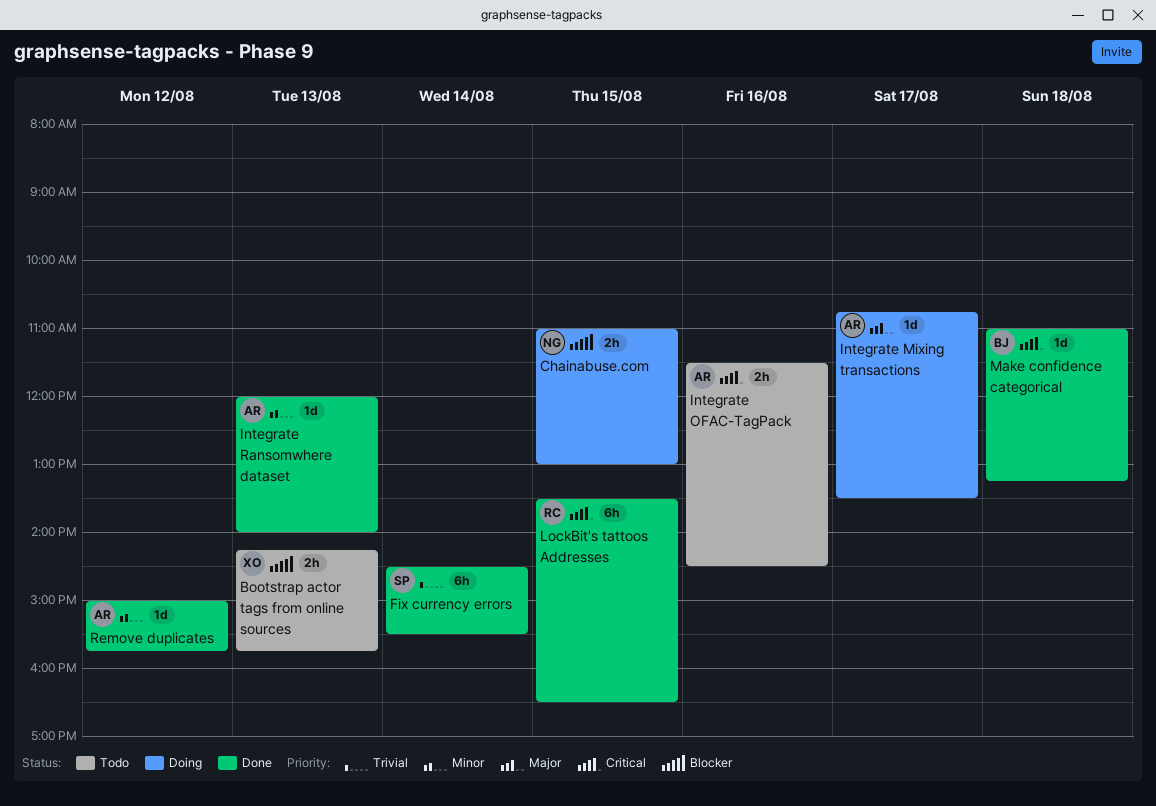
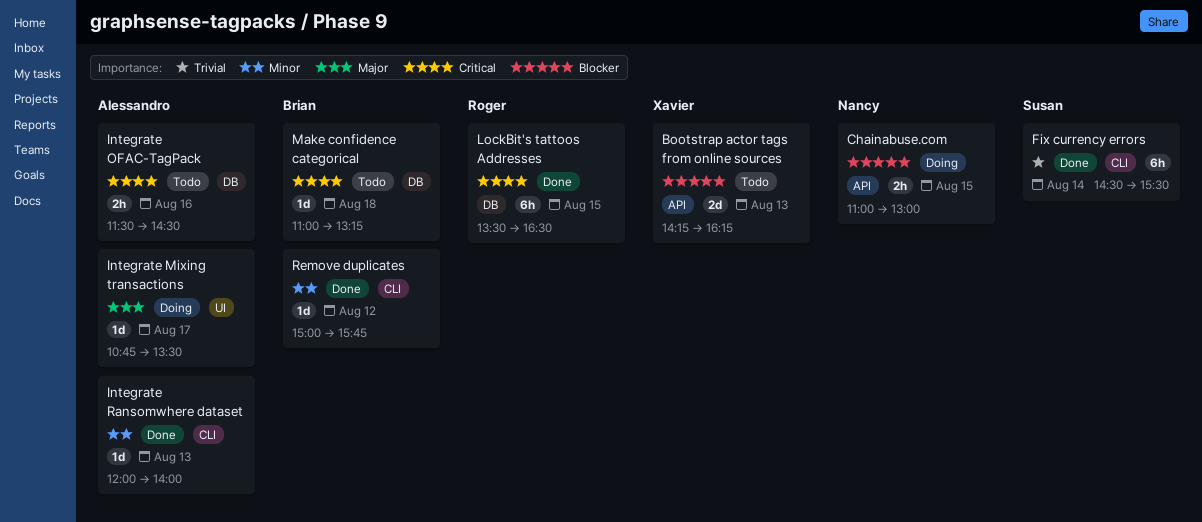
Bootstrap actor tags from online sources, estimate: 2h -> 2d
Bootstrap actor tags from online sources, ends: 15:45 -> 16:15
Make confidence categorical, status: Done -> Todo
Remove duplicates, owner: Alessandro -> Brian

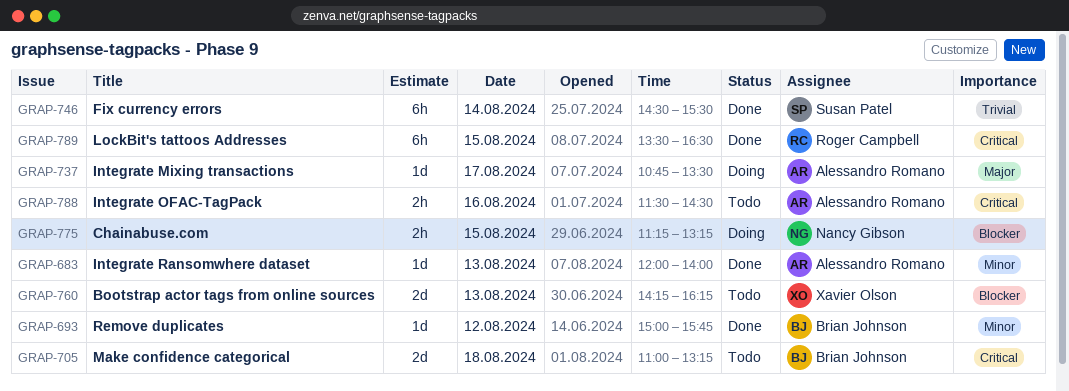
Chainabuse.com, begins: 11:00 -> 11:15
Chainabuse.com, ends: 13:00 -> 13:15
Make confidence categorical, estimate: 1d -> 2d

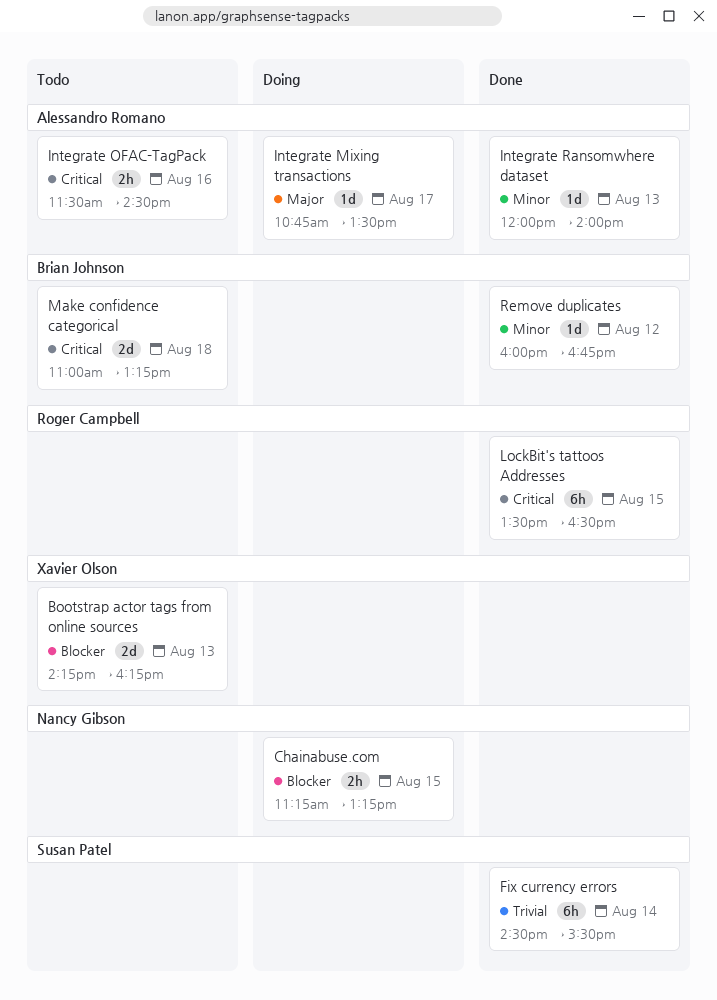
Remove duplicates, begins: 15:00 -> 16:00
Remove duplicates, ends: 15:45 -> 16:45

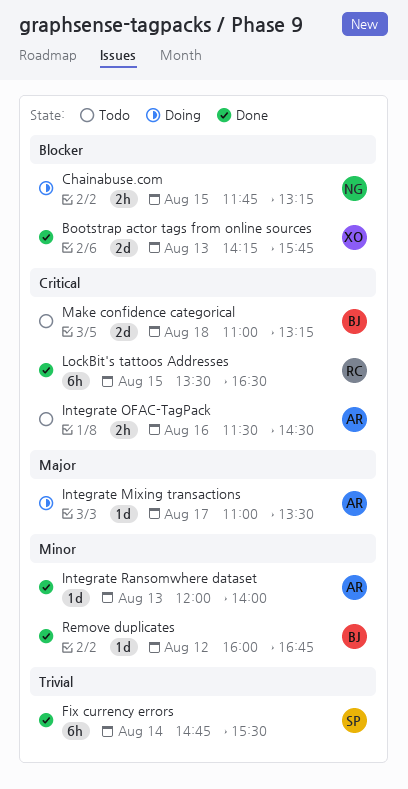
Bootstrap actor tags from online sources, status: Todo -> Done
Bootstrap actor tags from online sources, ends: 16:15 -> 15:45
Chainabuse.com, begins: 11:15 -> 11:45
Fix currency errors, begins: 14:30 -> 14:45
Integrate Mixing transactions, begins: 10:45 -> 11:00

